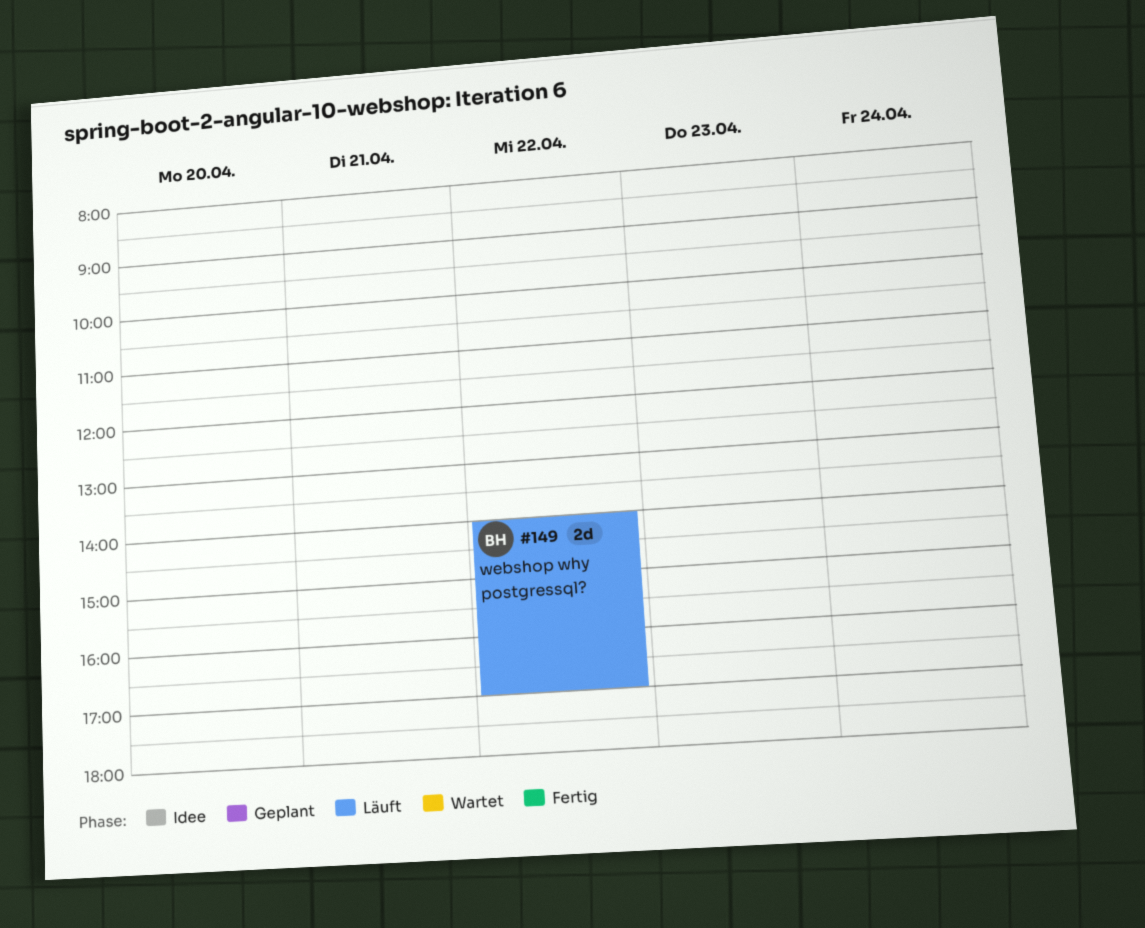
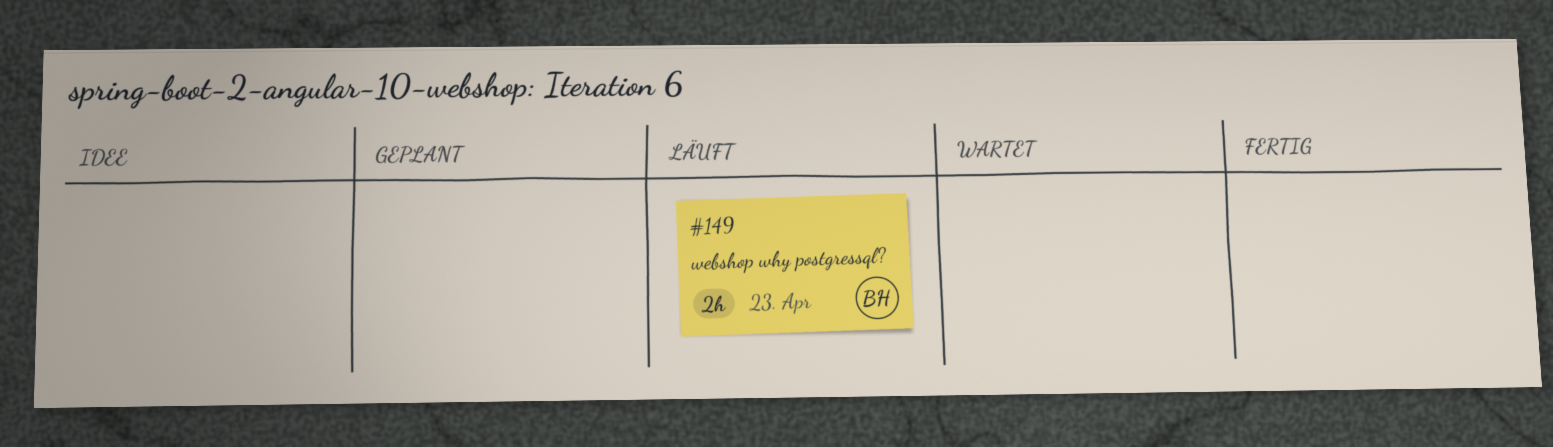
#149, estimate: 2d -> 2h
#149, day: Apr 22 -> Apr 23

